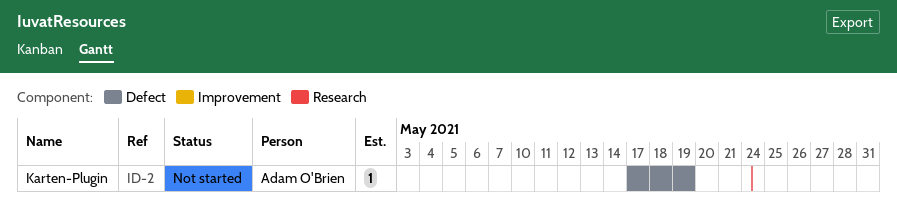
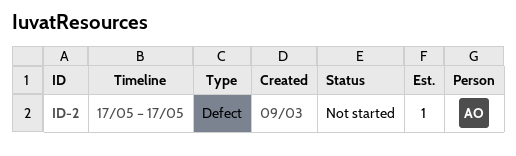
ID-2, due: May 19 -> May 17

